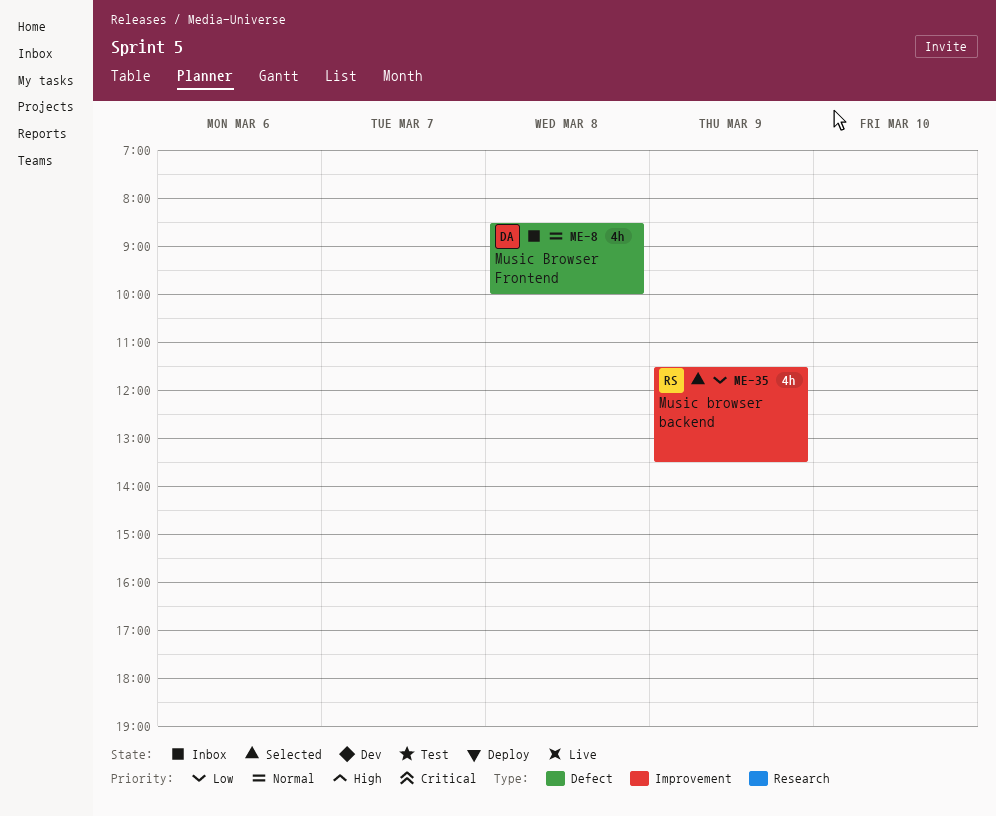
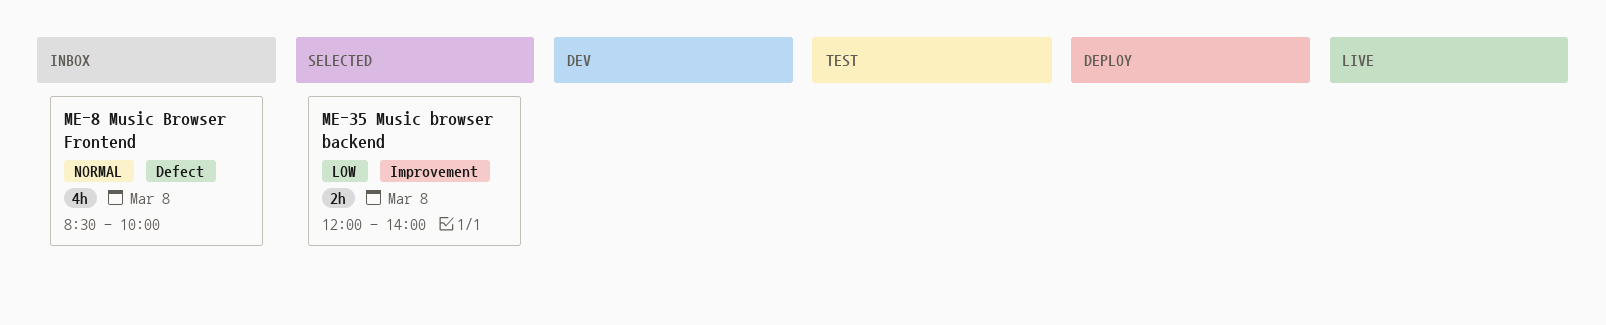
ME-35, estimate: 4h -> 2h
ME-35, day: Mar 9 -> Mar 8
ME-35, begins: 11:30 -> 12:00
ME-35, ends: 13:30 -> 14:00

